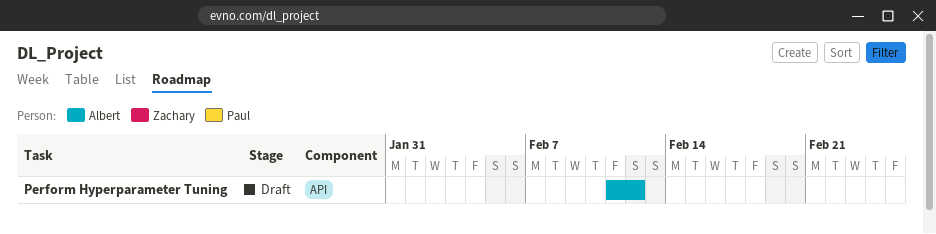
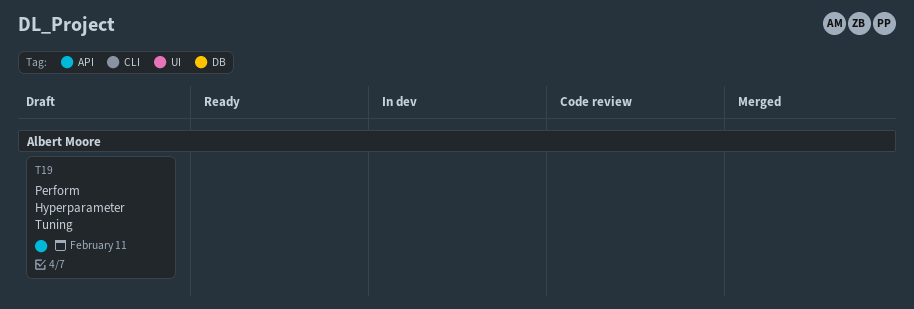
Perform Hyperparameter Tuning, due: Feb 12 -> Feb 11

